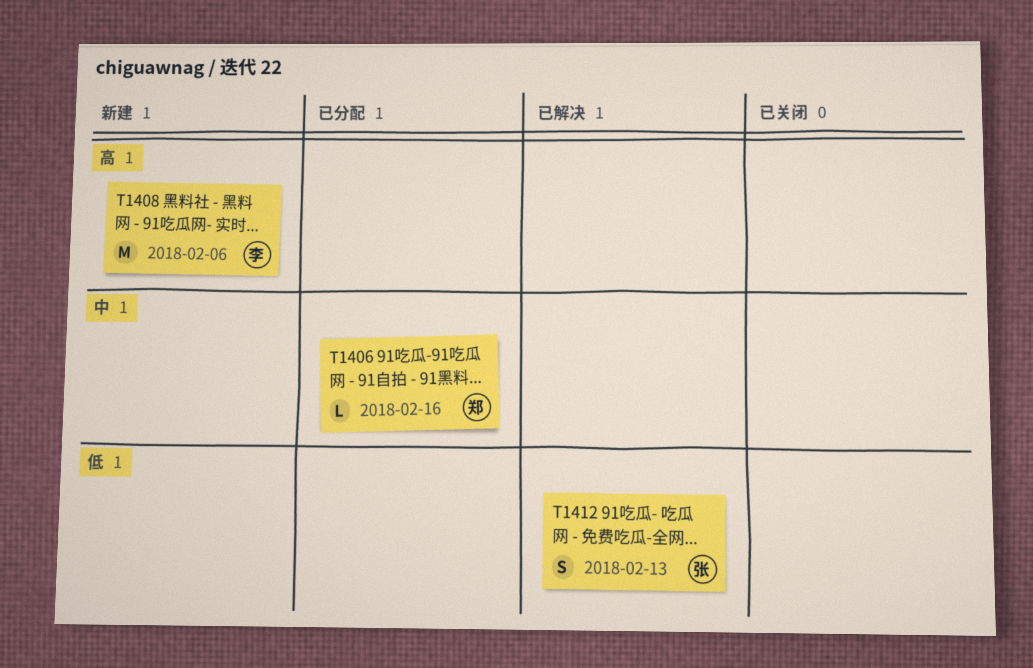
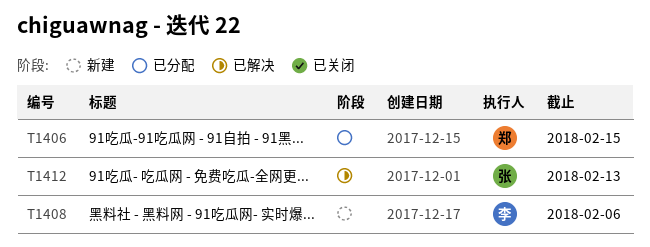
T1406, due: Feb 16 -> Feb 15

